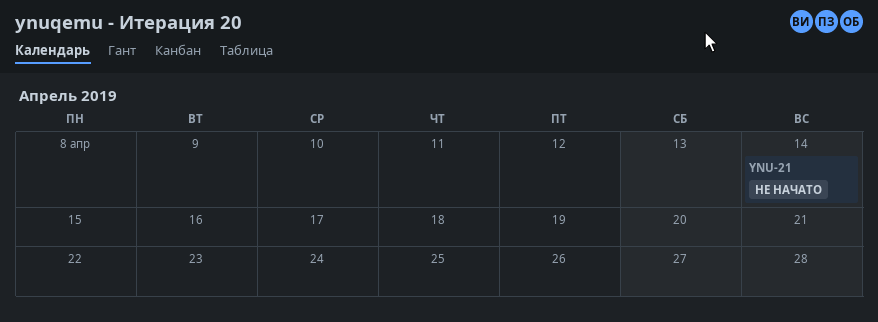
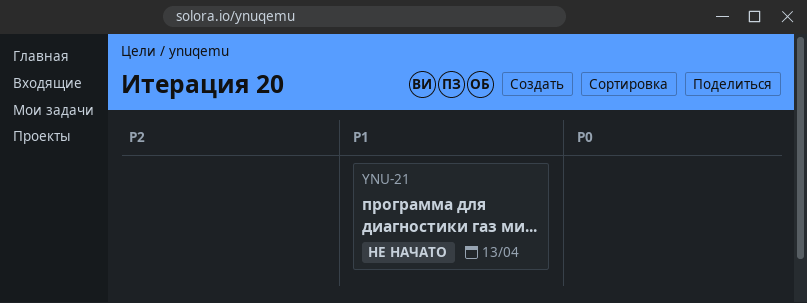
YNU-21, due: Apr 14 -> Apr 13

